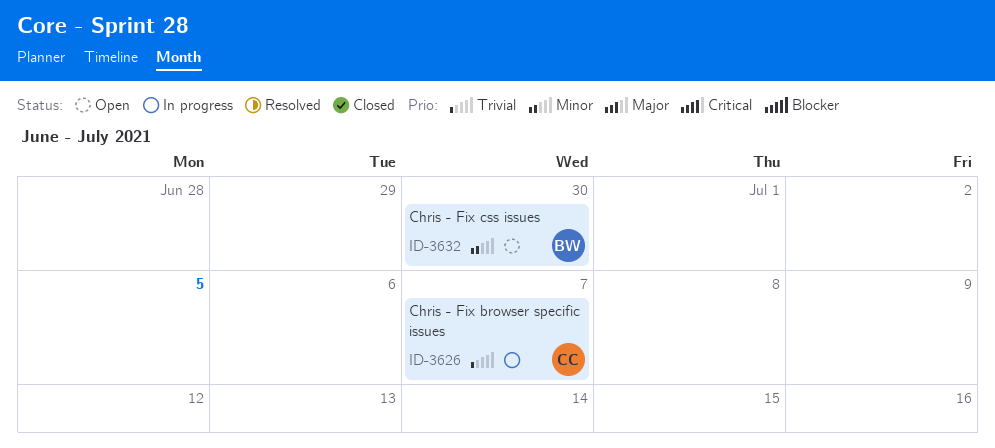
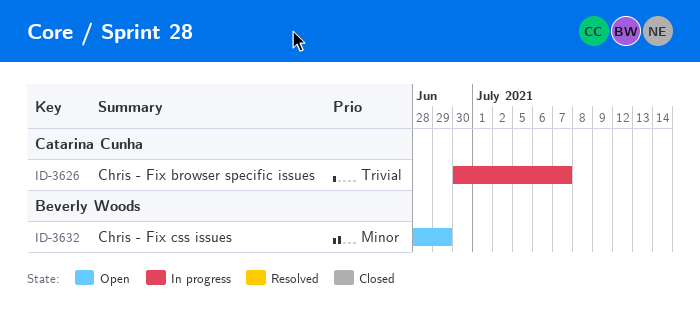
ID-3632, due: Jun 30 -> Jun 29

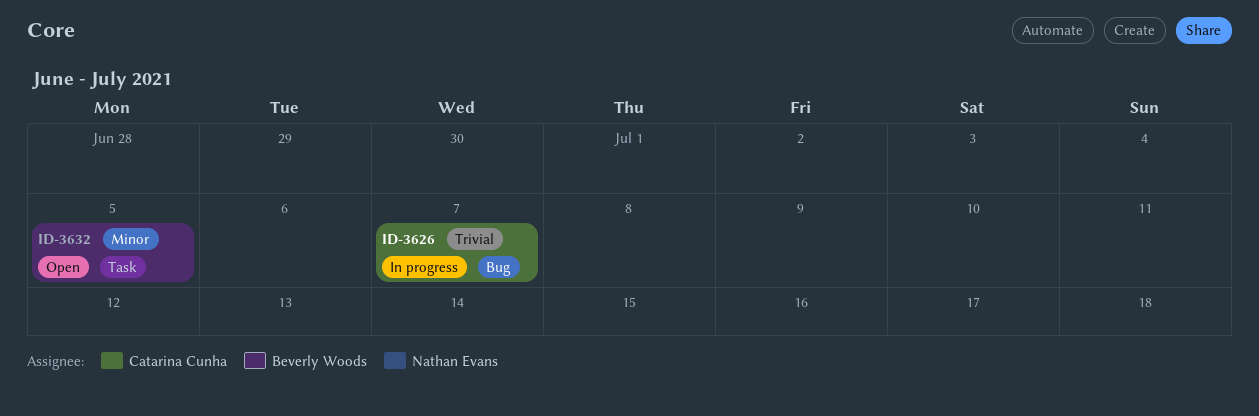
ID-3632, due: Jun 29 -> Jul 5

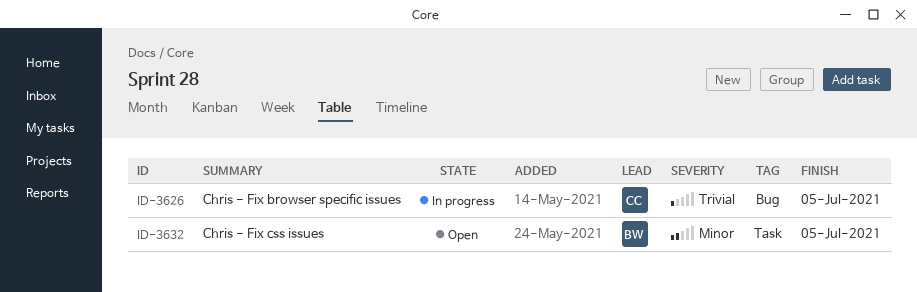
ID-3626, due: Jul 7 -> Jul 5

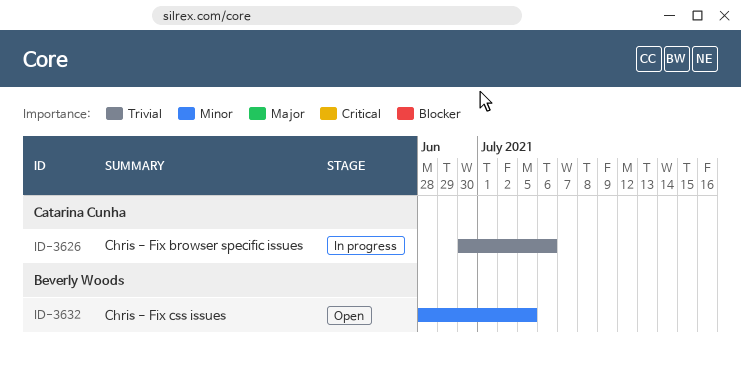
ID-3626, due: Jul 5 -> Jul 6

